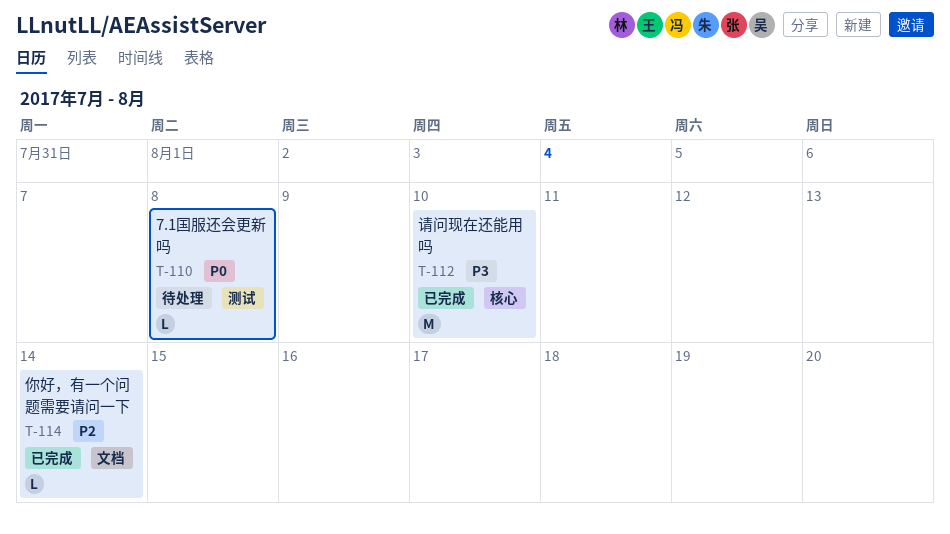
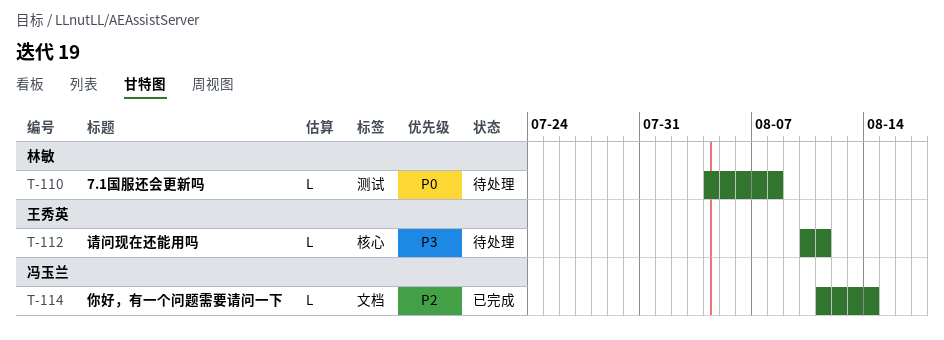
T-112, status: 已完成 -> 待处理
T-112, estimate: M -> L
T-112, due: Aug 10 -> Aug 11

